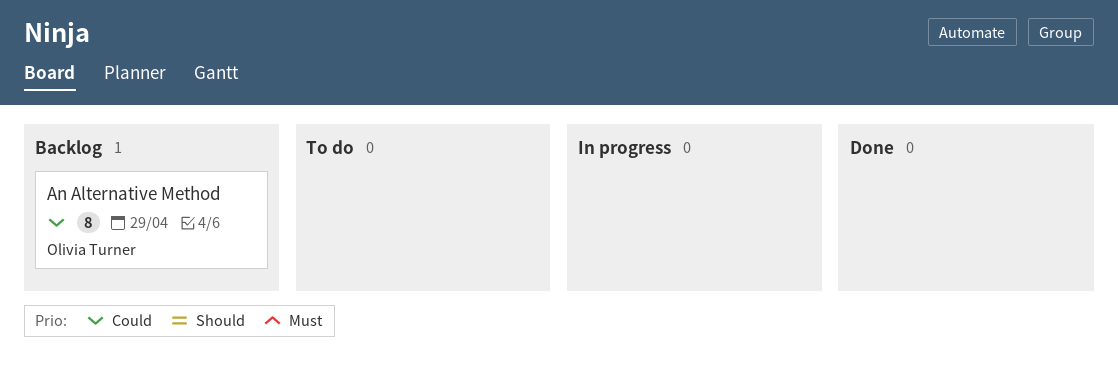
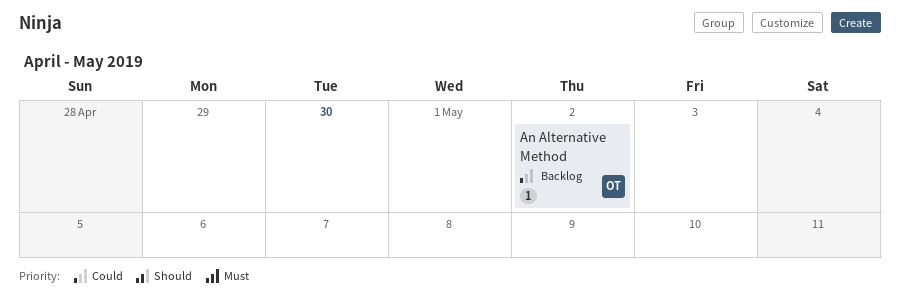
An Alternative Method, estimate: 8 -> 1
An Alternative Method, due: Apr 29 -> May 2

